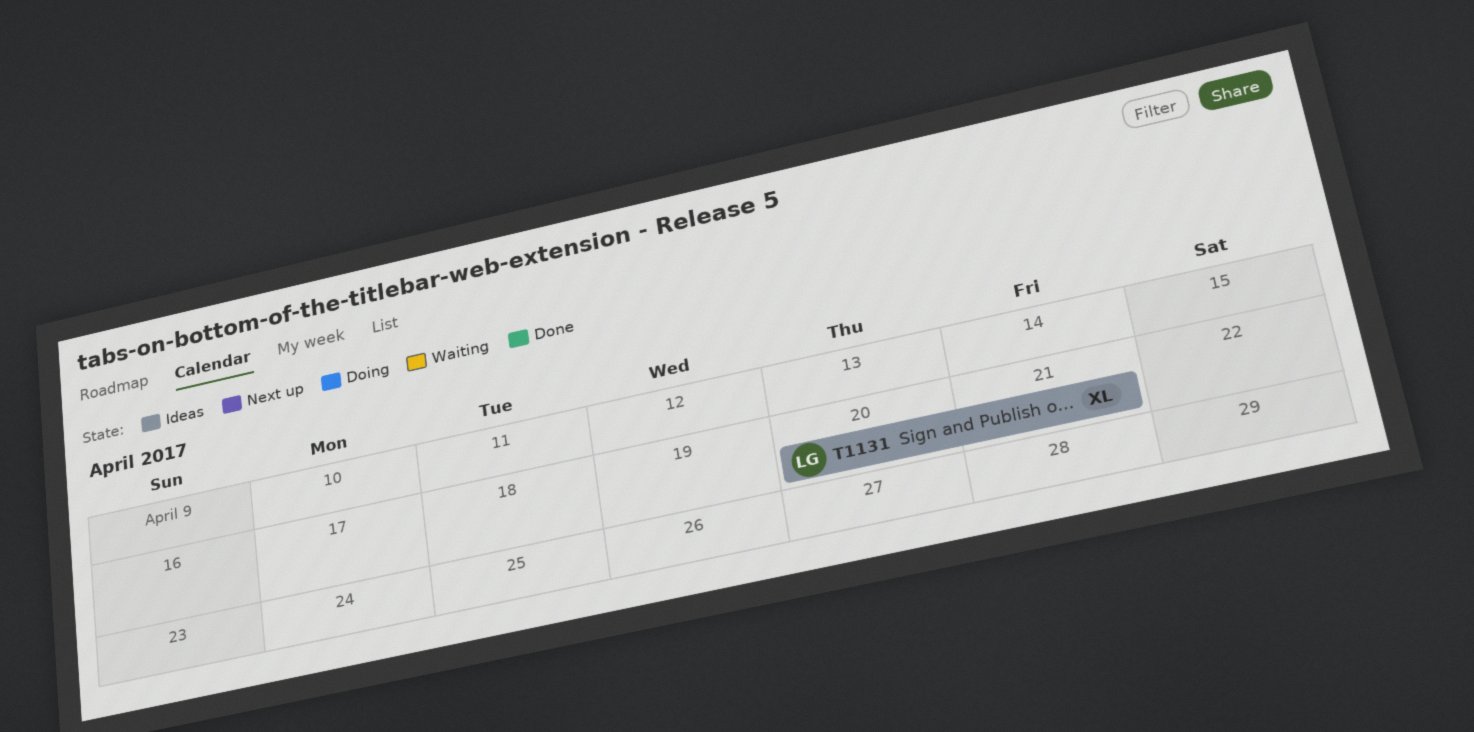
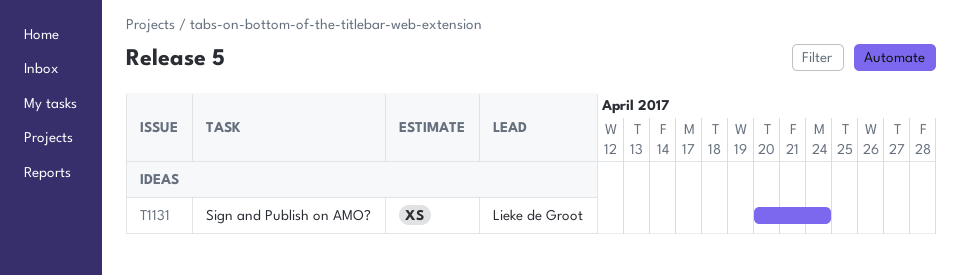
T1131, estimate: XL -> XS
T1131, due: Apr 21 -> Apr 24

